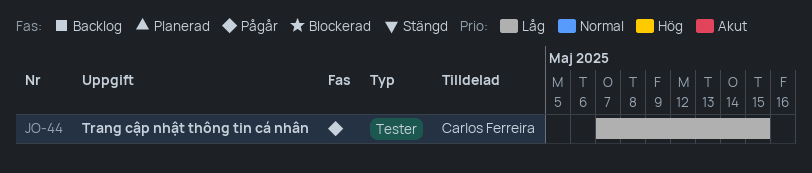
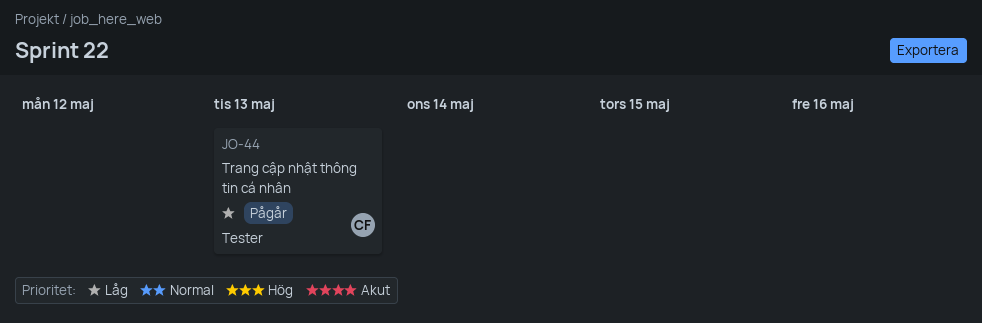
JO-44, due: May 15 -> May 13

